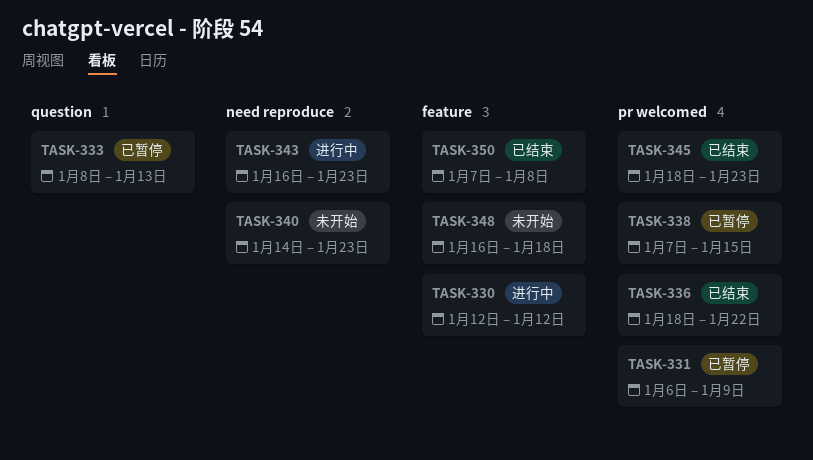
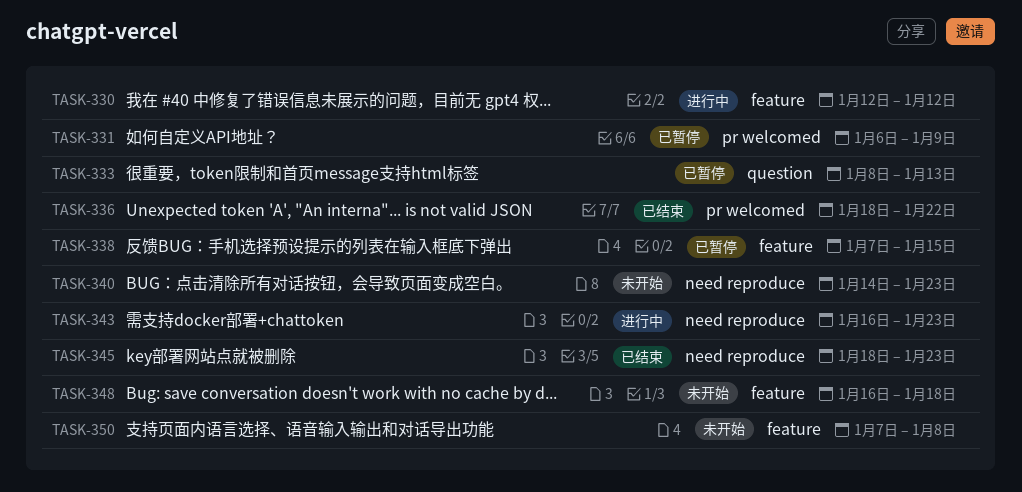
TASK-338, label: pr welcomed -> feature
TASK-345, label: pr welcomed -> need reproduce
TASK-350, status: 已结束 -> 未开始

